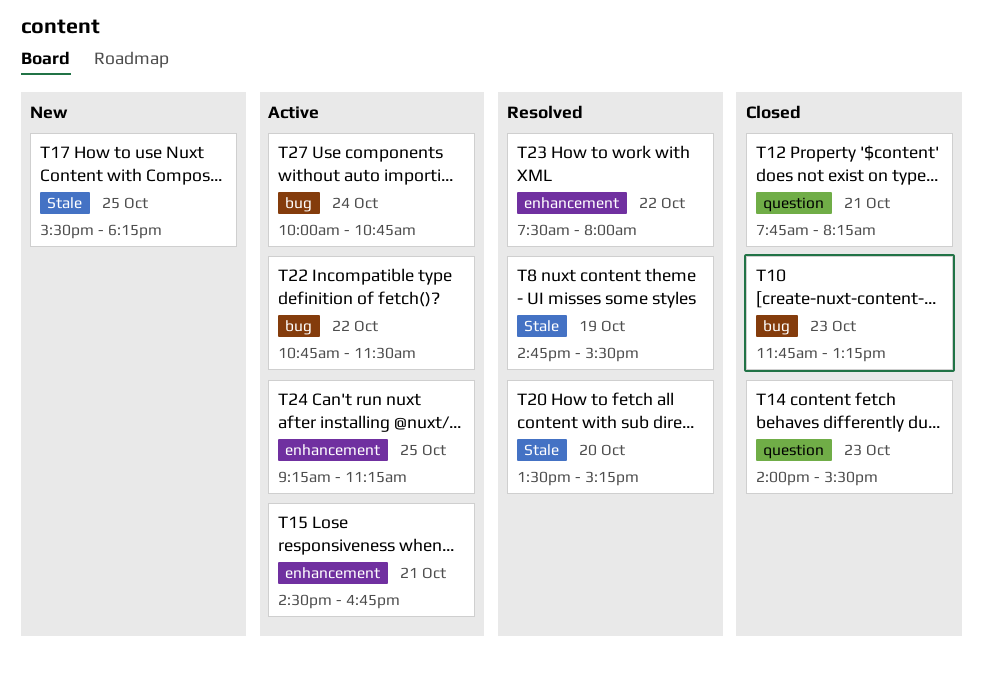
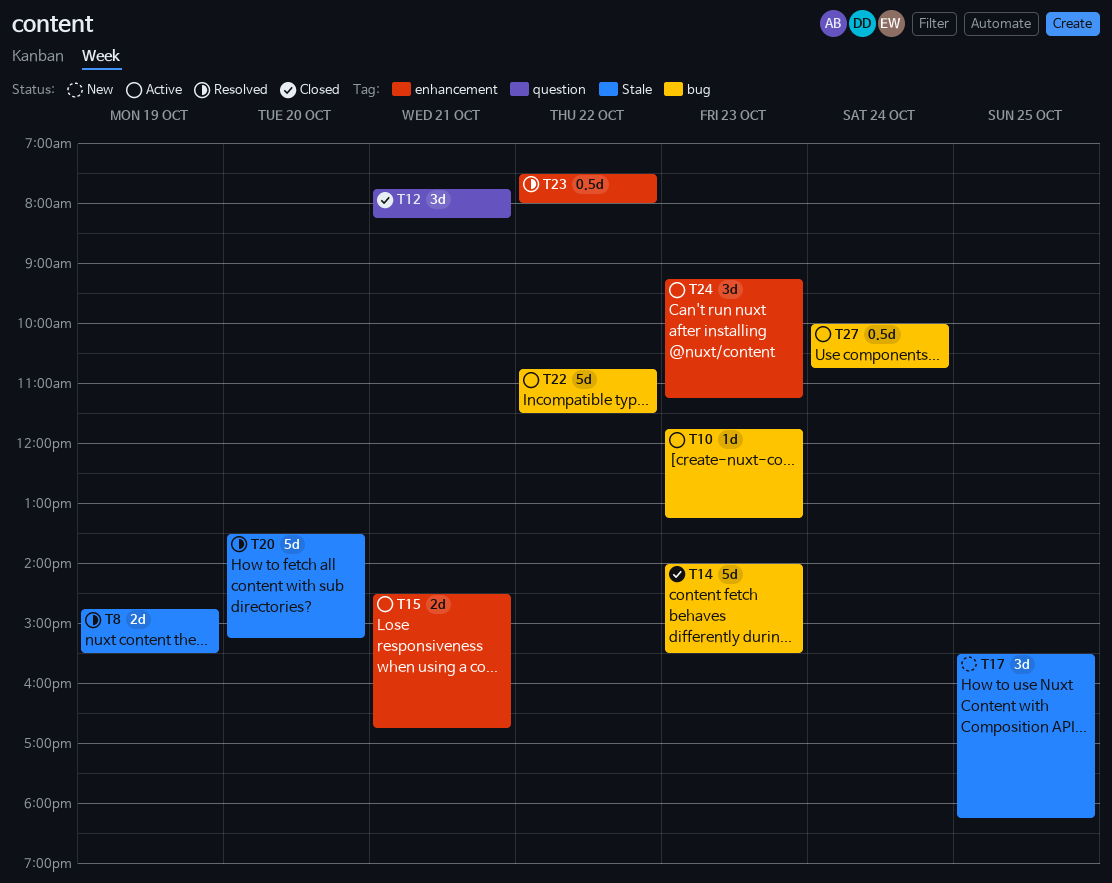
T10, status: Closed -> Active
T14, label: question -> bug
T24, day: Oct 25 -> Oct 23

